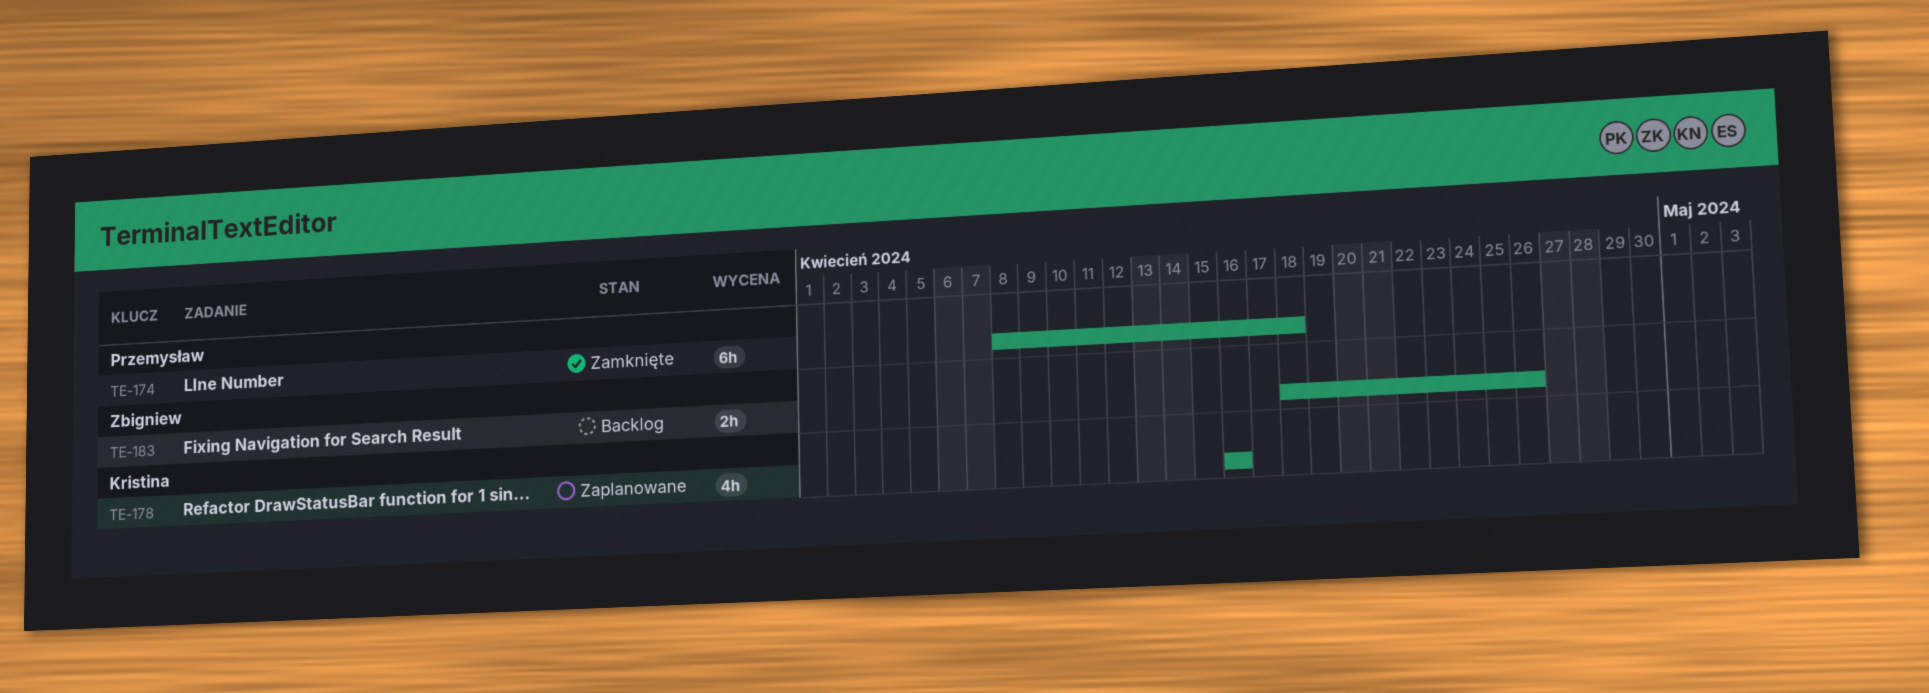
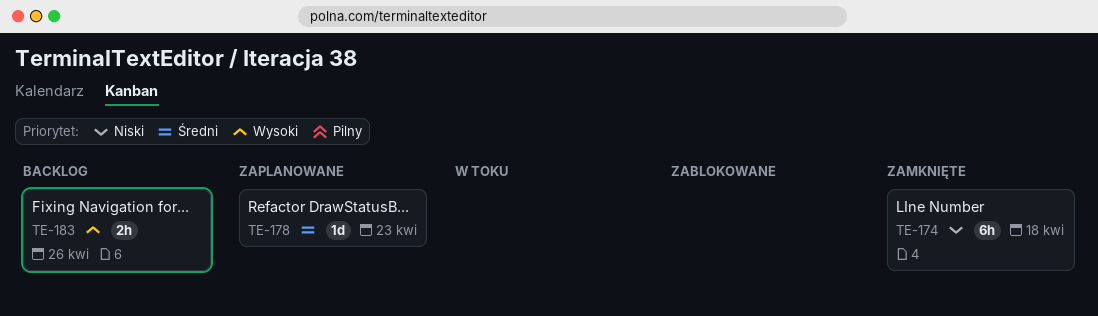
TE-178, estimate: 4h -> 1d
TE-178, due: Apr 16 -> Apr 23

